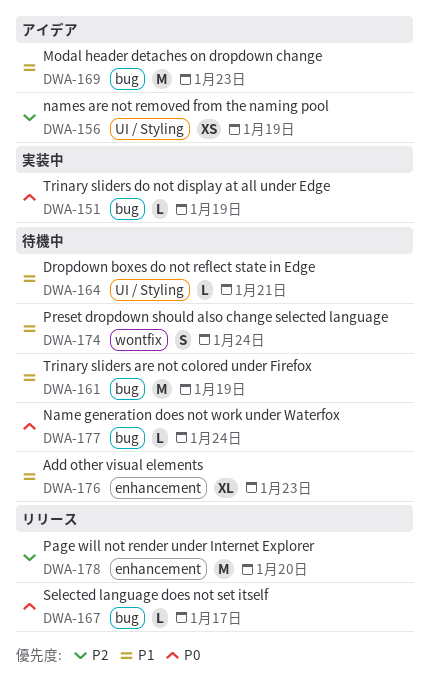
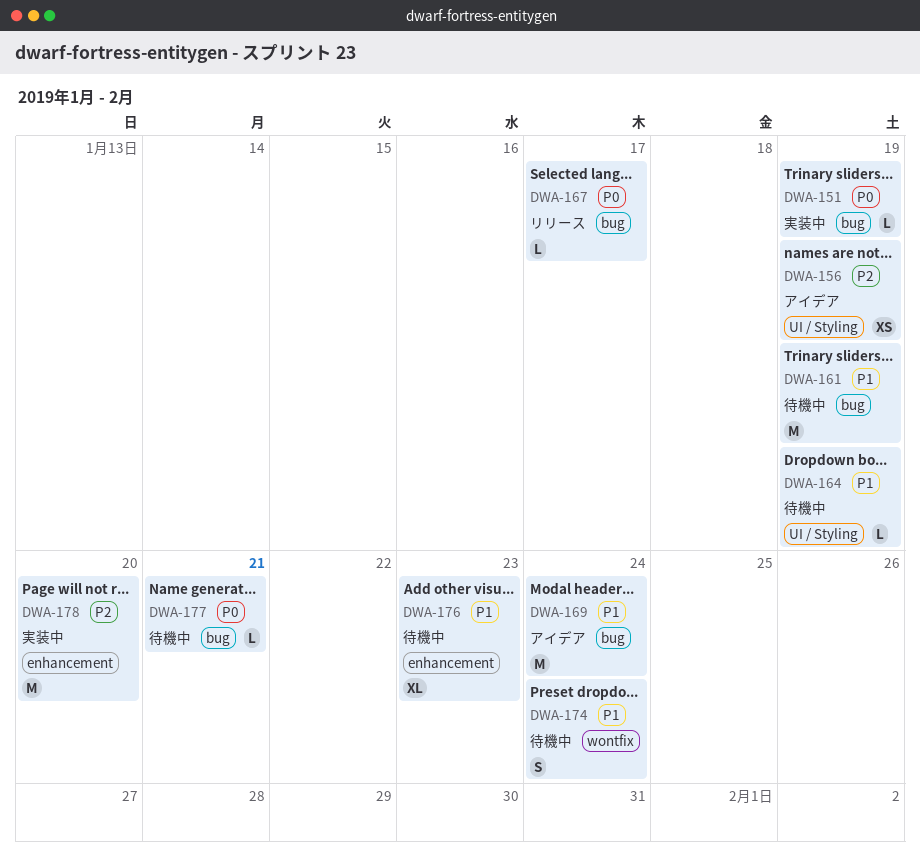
DWA-164, due: Jan 21 -> Jan 19
DWA-169, due: Jan 23 -> Jan 24
DWA-177, due: Jan 24 -> Jan 21
DWA-178, status: リリース -> 実装中

